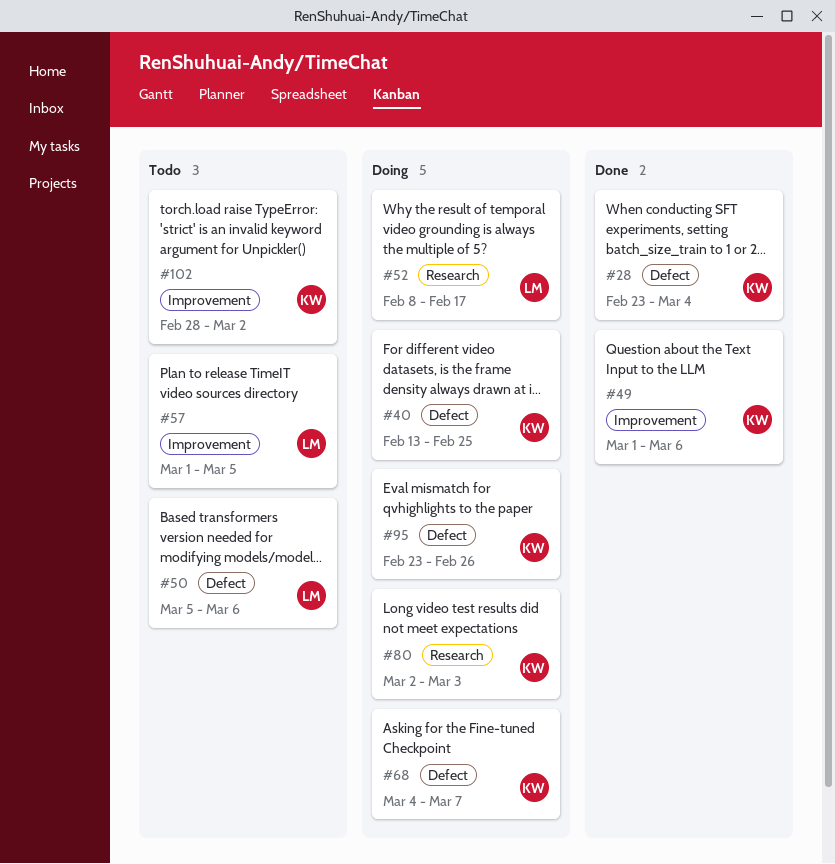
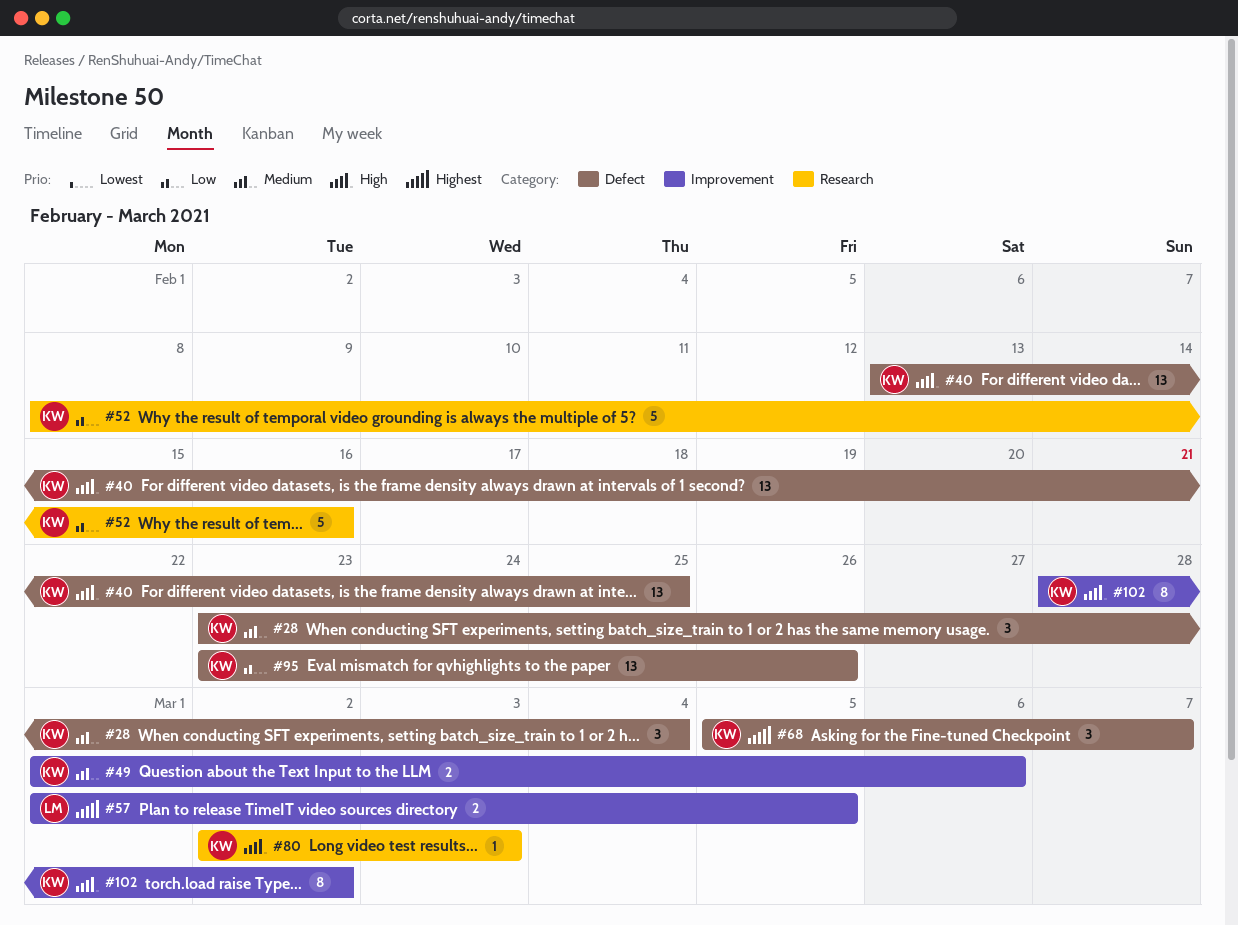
#50: present -> none
#52, owner: LM -> KW
#52, due: Feb 17 -> Feb 16
#68, start: Mar 4 -> Mar 5

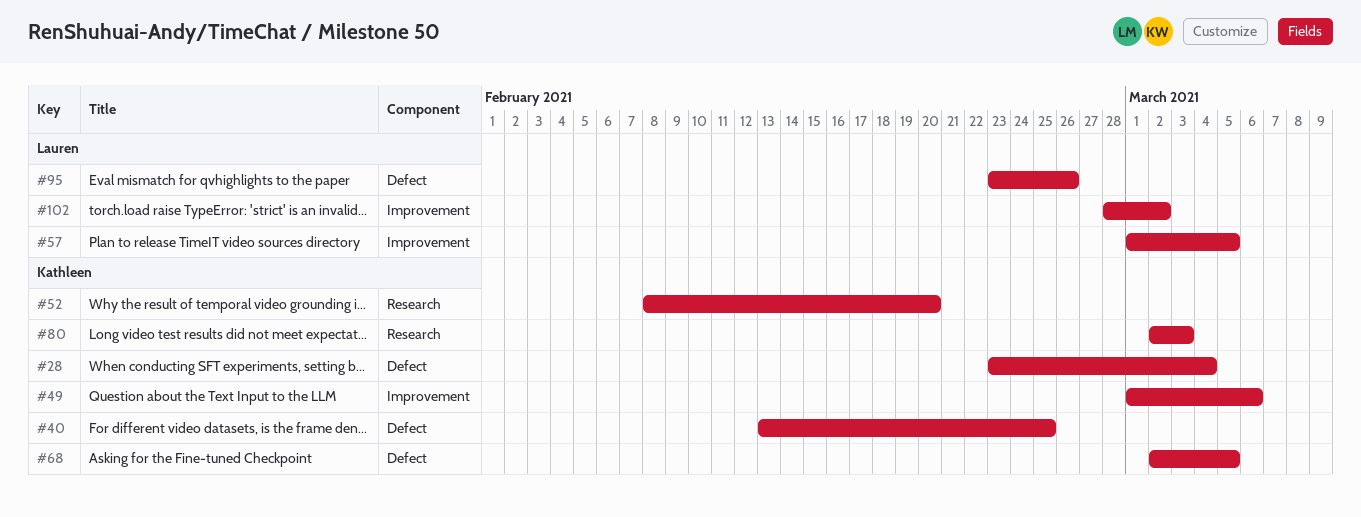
#52, due: Feb 16 -> Feb 20
#68, start: Mar 5 -> Mar 2
#68, due: Mar 7 -> Mar 5
#95, owner: Kathleen -> Lauren
#102, owner: Kathleen -> Lauren

